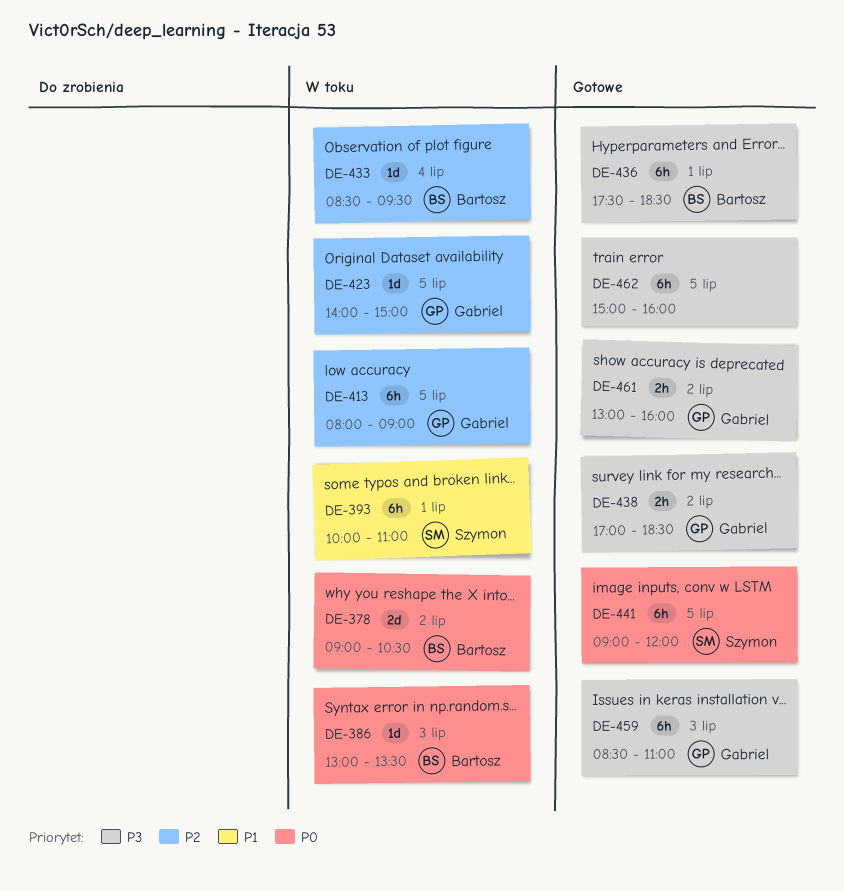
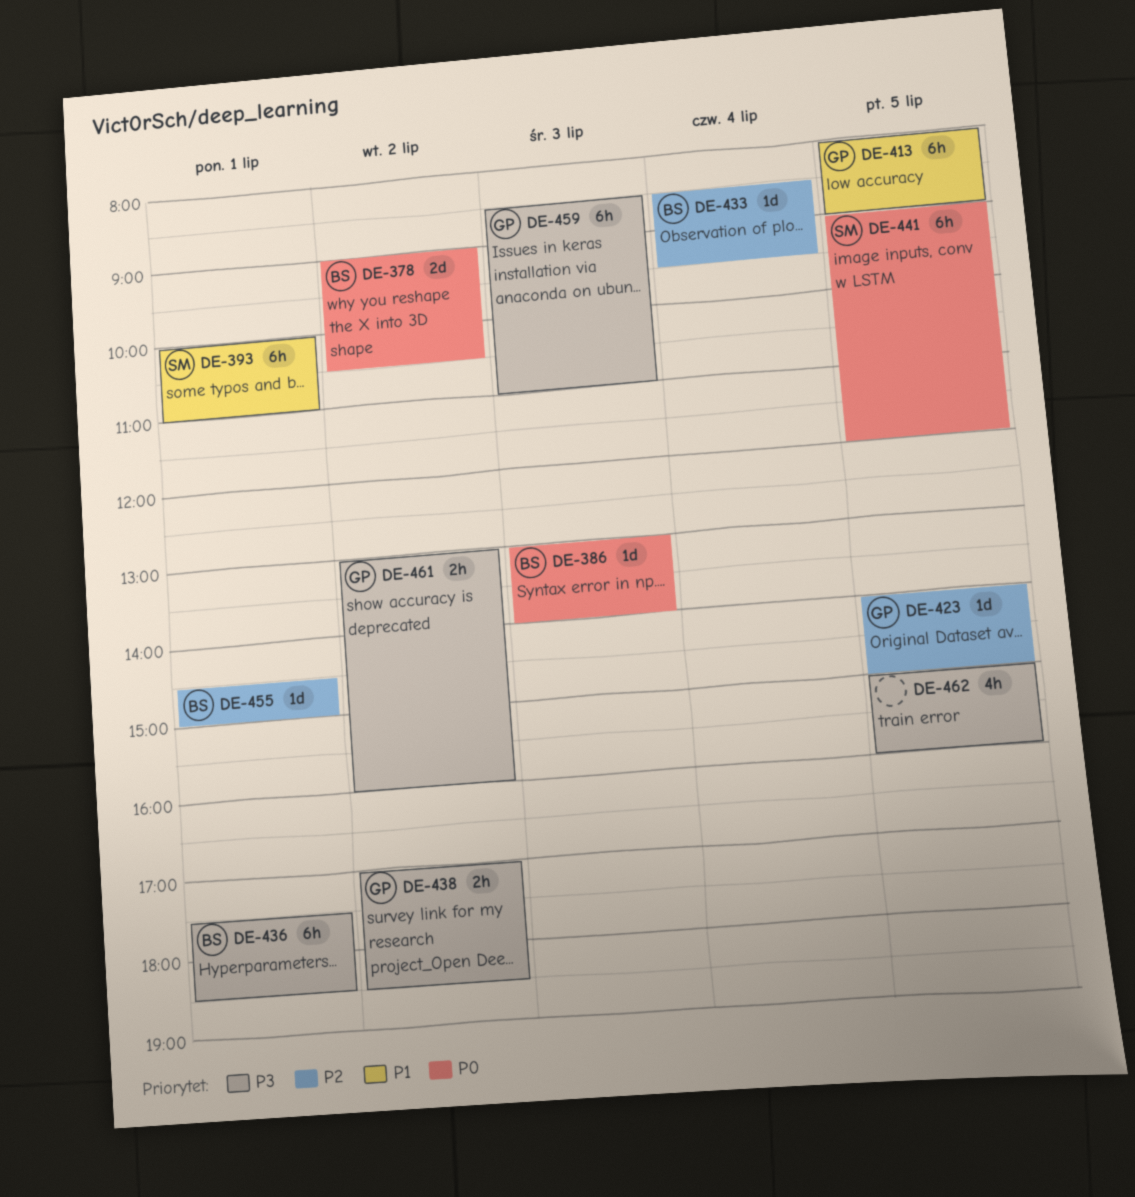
DE-386, ends: 13:30 -> 14:00
DE-413, priority: P2 -> P1
DE-455: none -> present
DE-462, estimate: 6h -> 4h

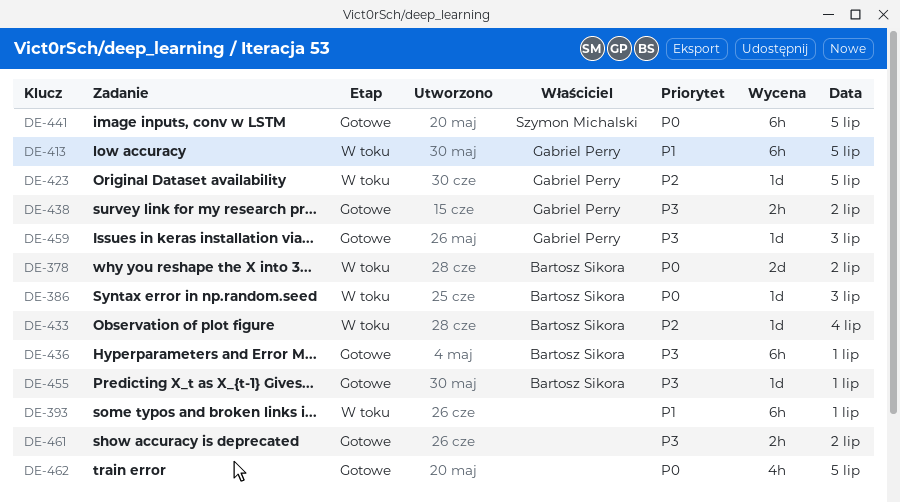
DE-393, owner: Szymon Michalski -> none
DE-455, priority: P2 -> P3
DE-459, estimate: 6h -> 1d
DE-461, owner: Gabriel Perry -> none
DE-462, priority: P3 -> P0

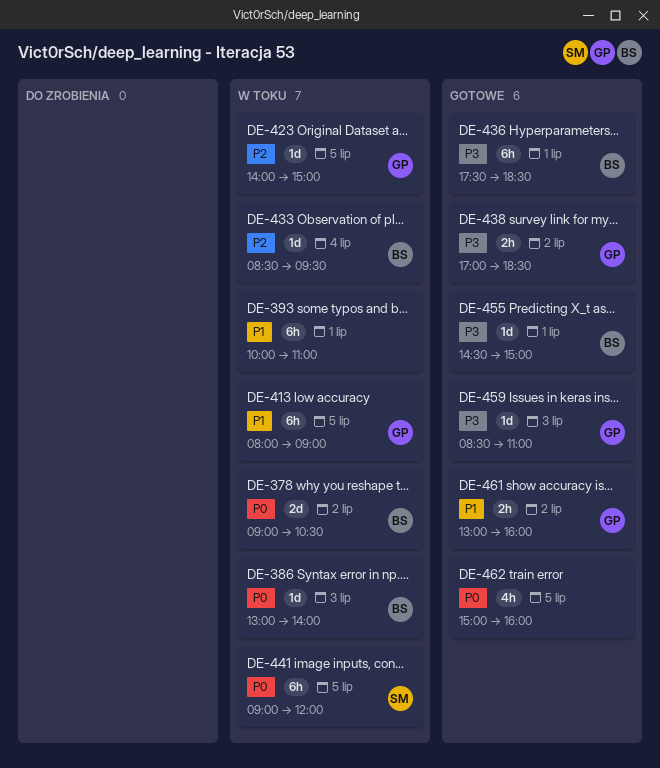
DE-441, status: Gotowe -> W toku
DE-461, owner: none -> Gabriel Perry
DE-461, priority: P3 -> P1

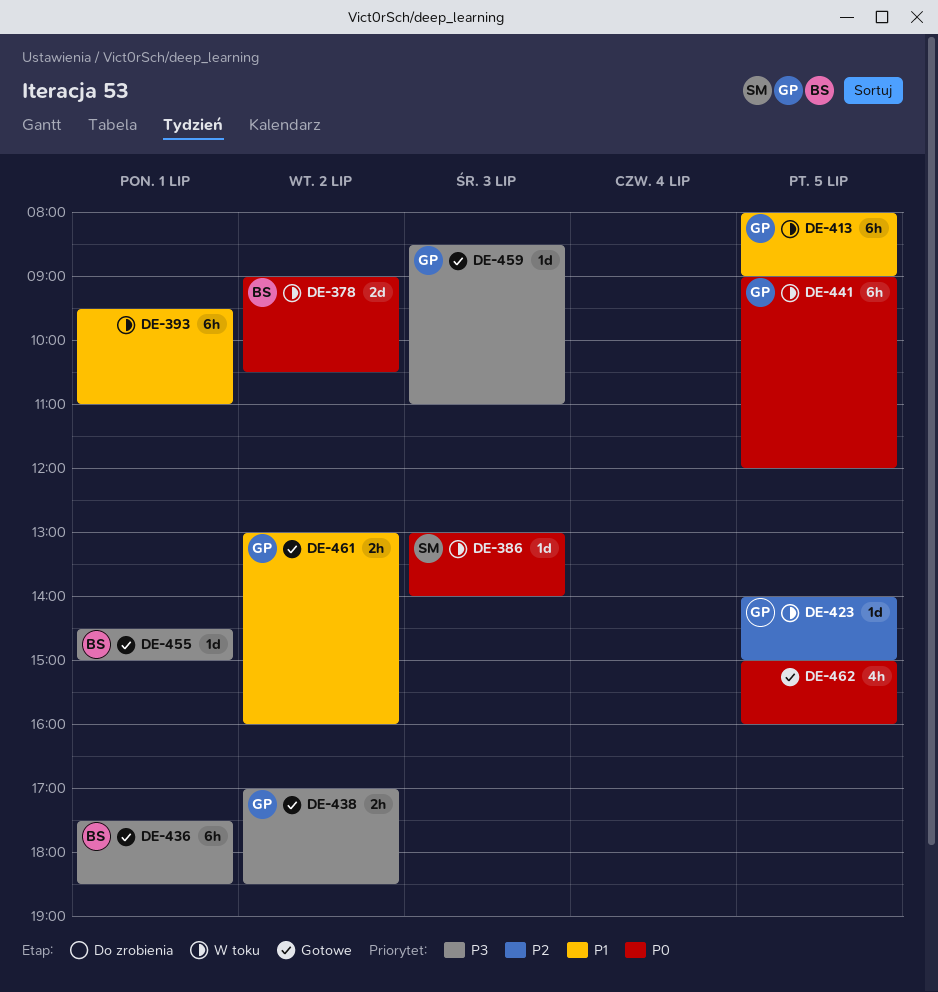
DE-386, owner: BS -> SM
DE-393, begins: 10:00 -> 09:30
DE-433: present -> none
DE-441, owner: SM -> GP

